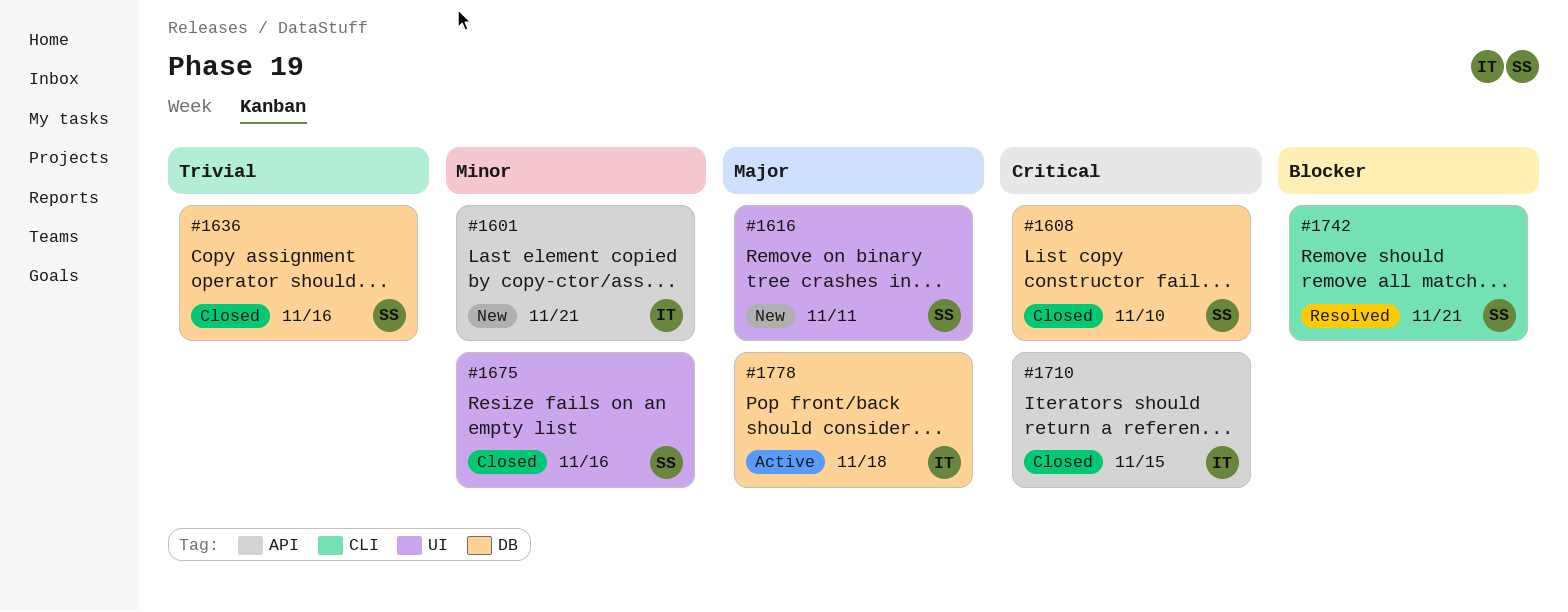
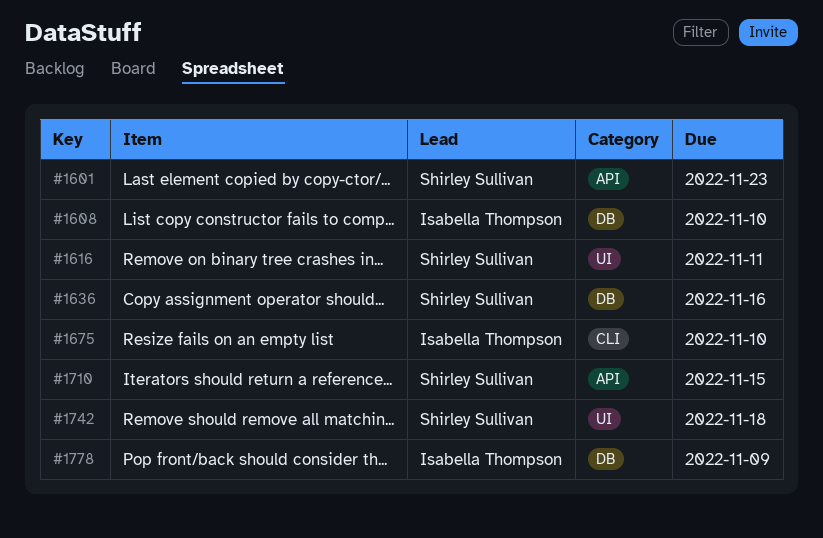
#1601, owner: Isabella Thompson -> Shirley Sullivan
#1601, due: Nov 21 -> Nov 23
#1608, owner: Shirley Sullivan -> Isabella Thompson
#1675, owner: Shirley Sullivan -> Isabella Thompson
#1675, label: UI -> CLI
#1675, due: Nov 16 -> Nov 10
#1710, owner: Isabella Thompson -> Shirley Sullivan
#1742, label: CLI -> UI
#1742, due: Nov 21 -> Nov 18
#1778, due: Nov 18 -> Nov 9

